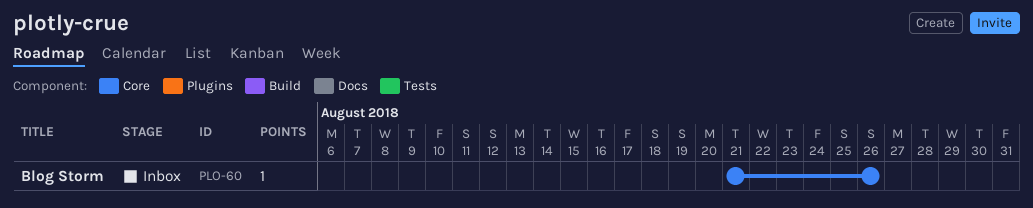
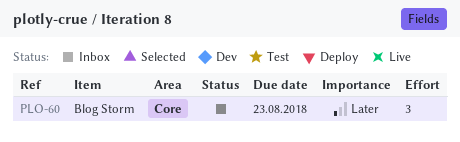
PLO-60, estimate: 1 -> 3
PLO-60, due: Aug 26 -> Aug 23

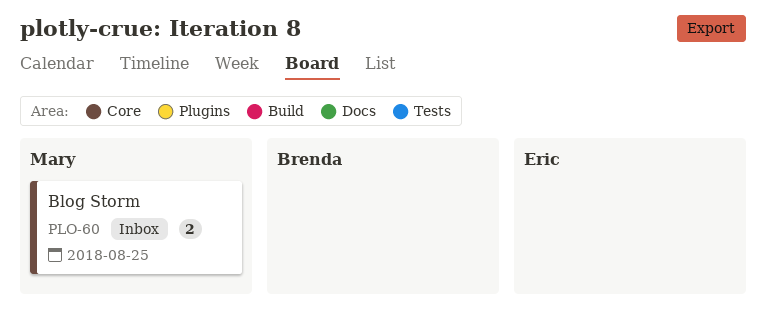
PLO-60, estimate: 3 -> 2
PLO-60, due: Aug 23 -> Aug 25

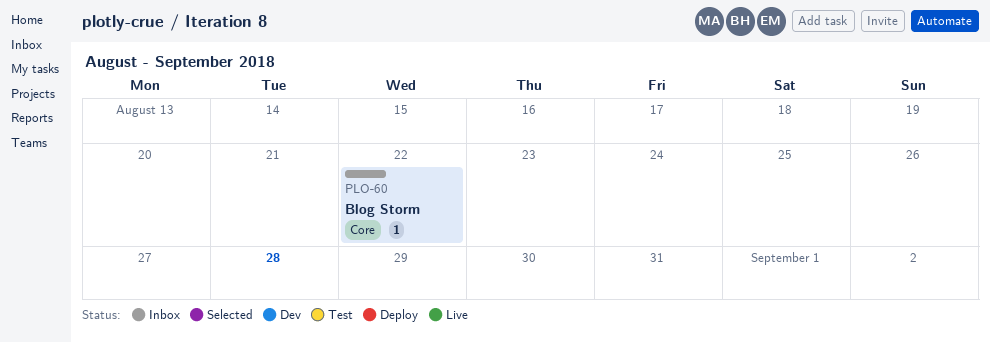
PLO-60, estimate: 2 -> 1
PLO-60, due: Aug 25 -> Aug 22

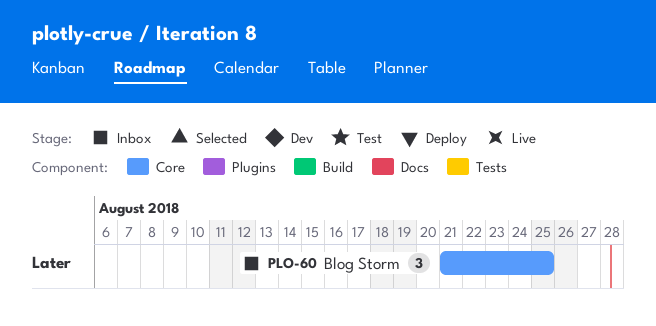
PLO-60, estimate: 1 -> 3
PLO-60, due: Aug 22 -> Aug 25

